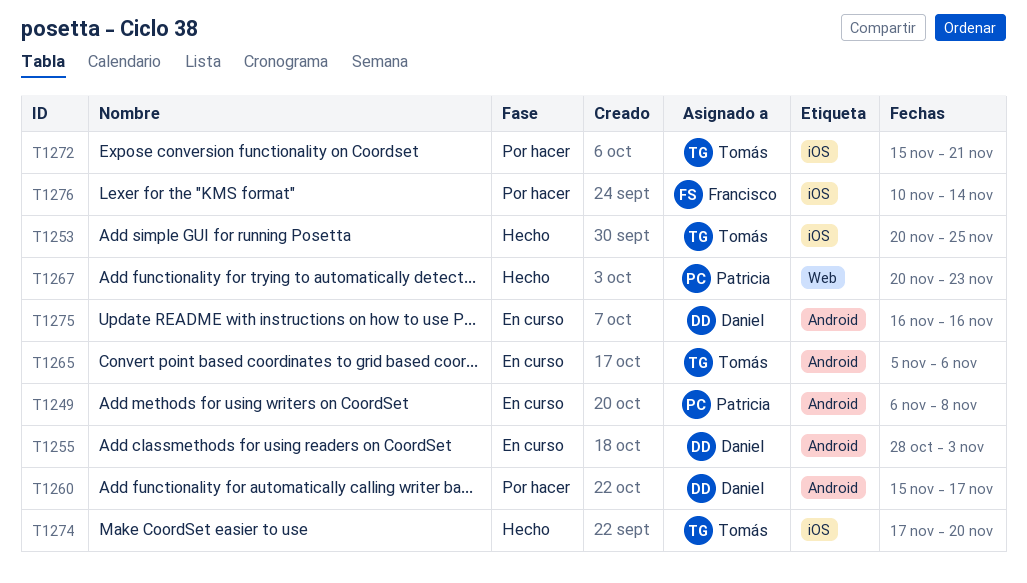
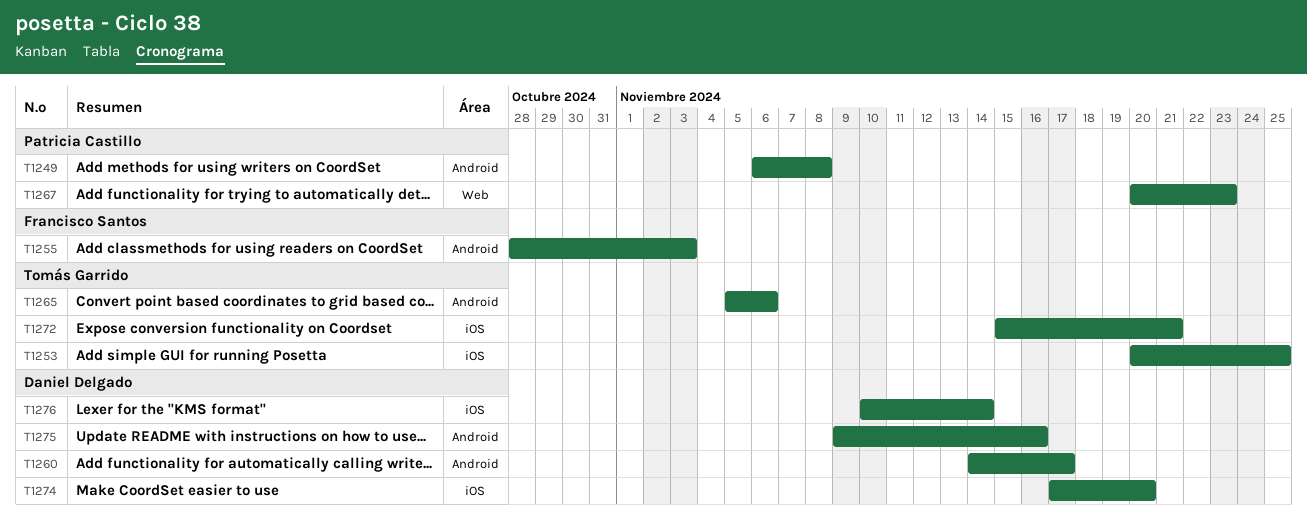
T1255, owner: Daniel Delgado -> Francisco Santos
T1260, start: Nov 15 -> Nov 14
T1274, owner: Tomás Garrido -> Daniel Delgado
T1275, start: Nov 16 -> Nov 9
T1276, owner: Francisco Santos -> Daniel Delgado

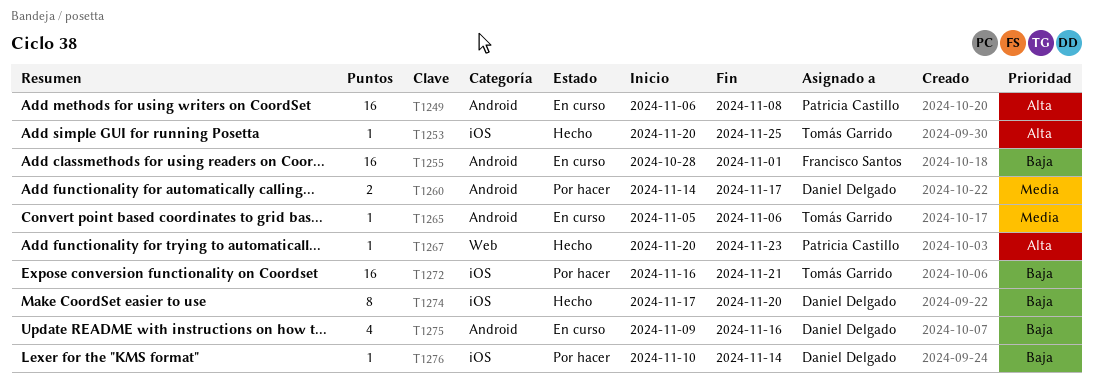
T1255, due: Nov 3 -> Nov 1
T1272, start: Nov 15 -> Nov 16

